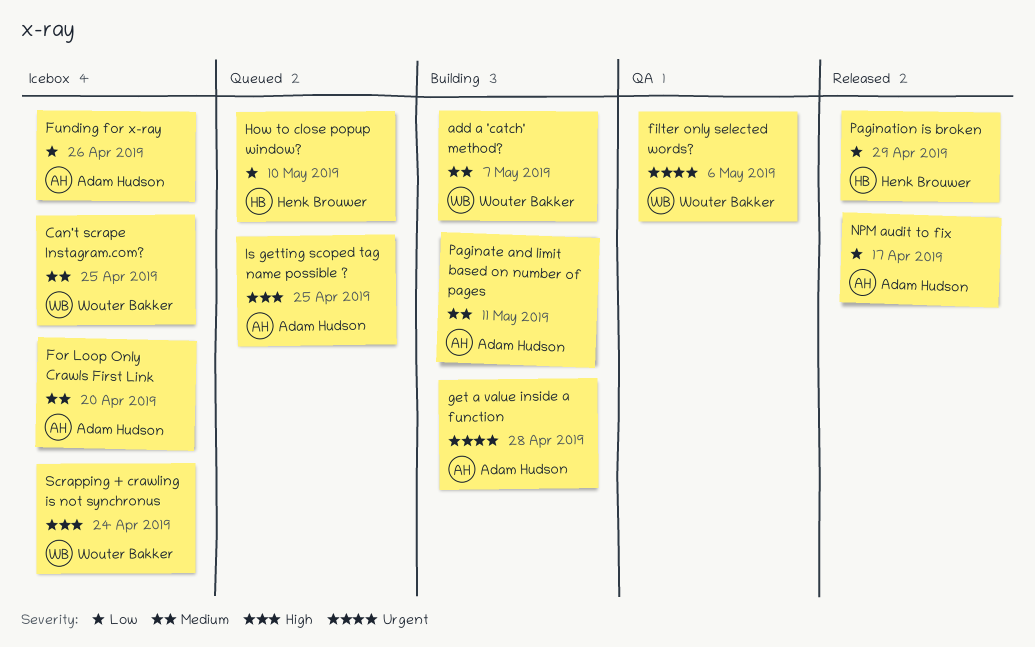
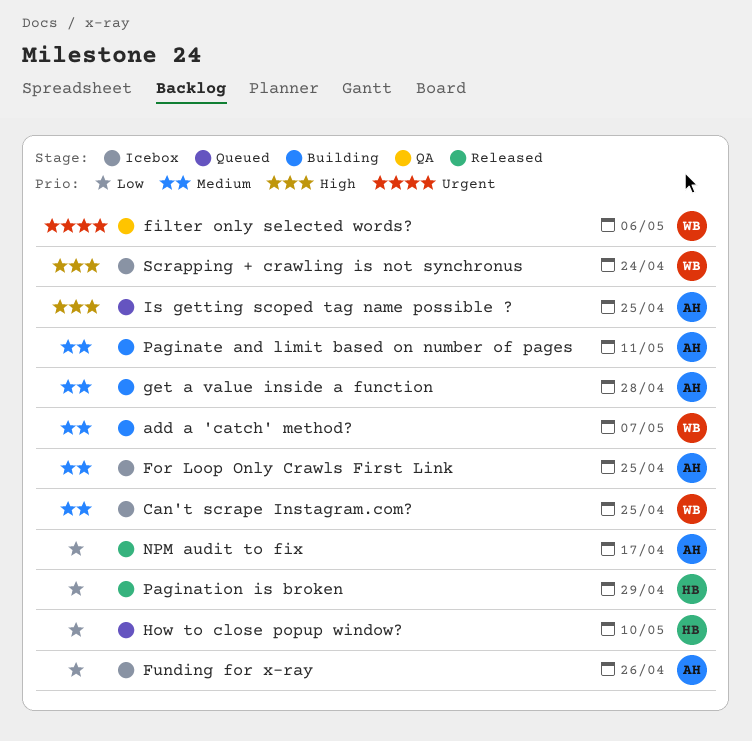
For Loop Only Crawls First Link, due: Apr 20 -> Apr 25
get a value inside a function, priority: Urgent -> Medium

